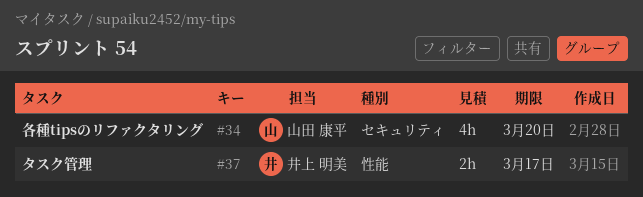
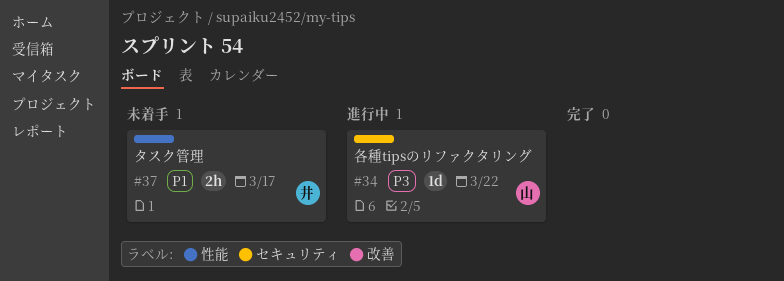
#34, estimate: 4h -> 1d
#34, due: Mar 20 -> Mar 22

